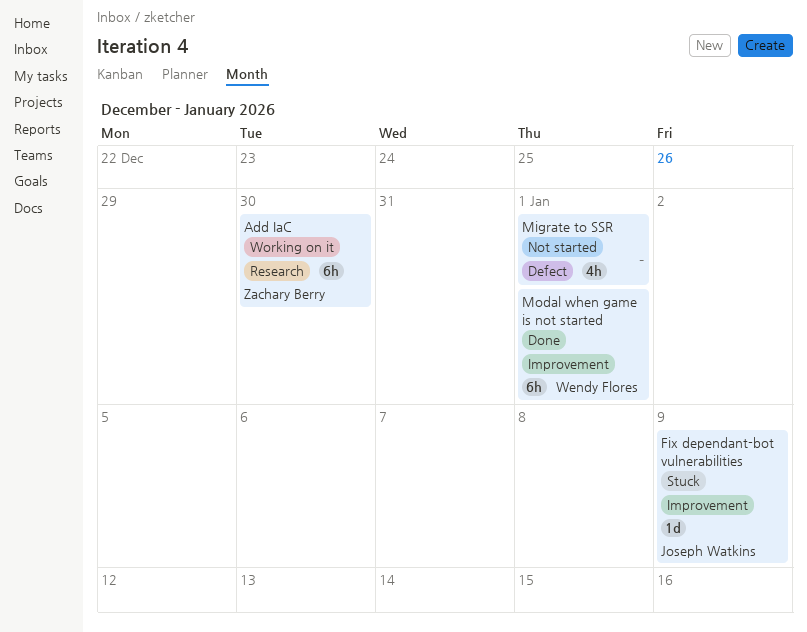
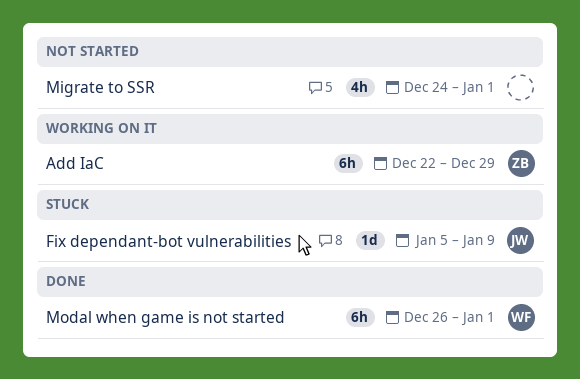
Add IaC, due: Dec 30 -> Dec 29

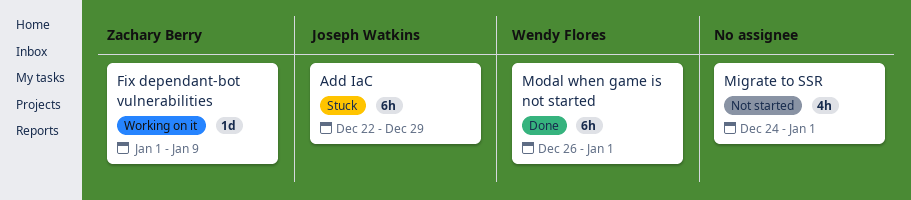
Add IaC, status: Working on it -> Stuck
Add IaC, owner: Zachary Berry -> Joseph Watkins
Fix dependant-bot vulnerabilities, status: Stuck -> Working on it
Fix dependant-bot vulnerabilities, owner: Joseph Watkins -> Zachary Berry
Fix dependant-bot vulnerabilities, start: Jan 5 -> Jan 1

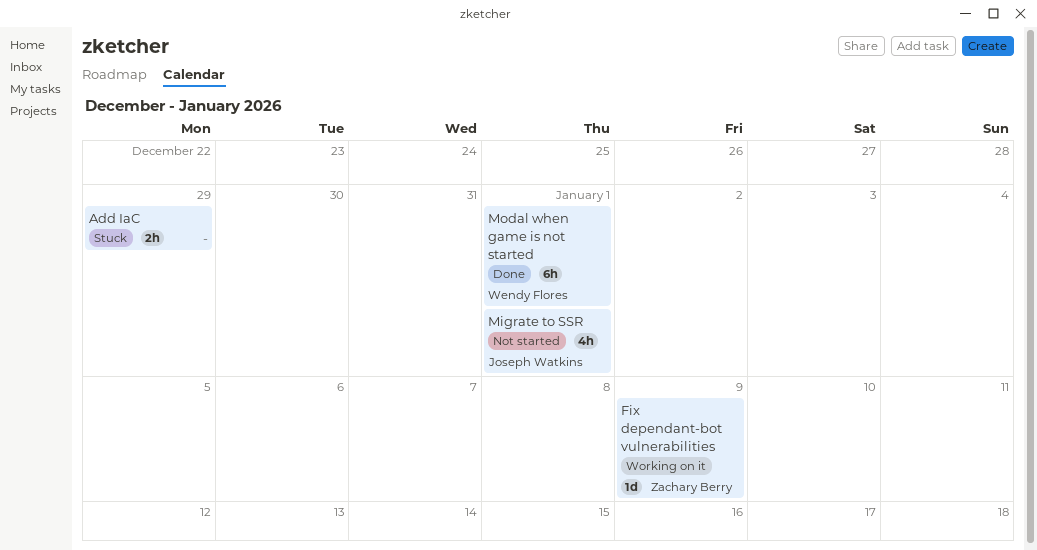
Add IaC, owner: Joseph Watkins -> none
Add IaC, estimate: 6h -> 2h
Migrate to SSR, owner: none -> Joseph Watkins

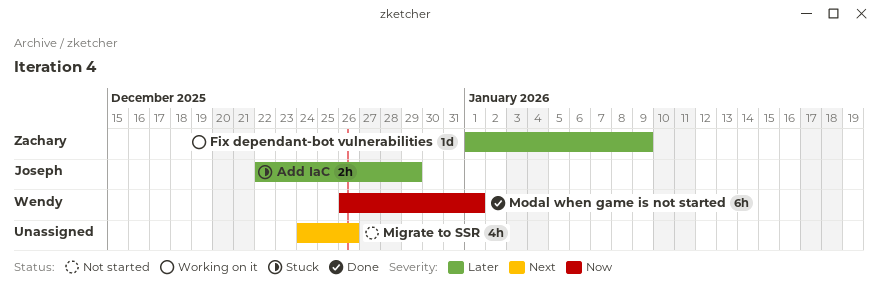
Add IaC, owner: none -> Joseph Watkins
Migrate to SSR, owner: Joseph Watkins -> none
Migrate to SSR, due: Jan 1 -> Dec 26

